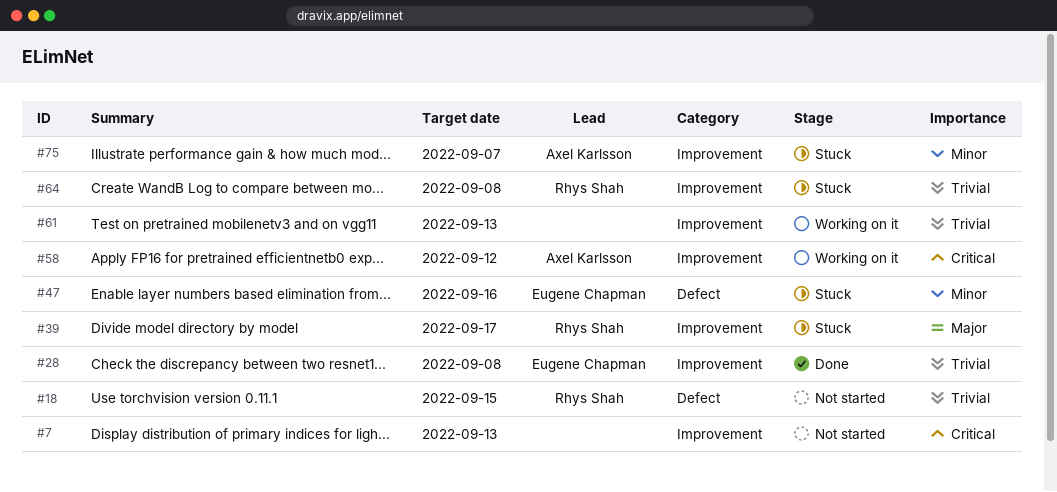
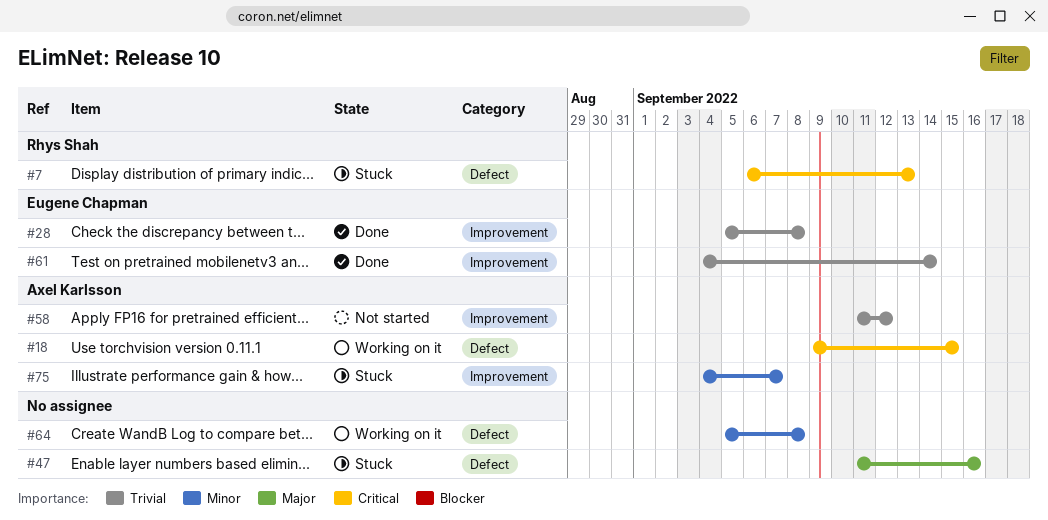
#7, status: Not started -> Stuck
#7, owner: none -> Rhys Shah
#7, label: Improvement -> Defect
#18, status: Not started -> Working on it
#18, owner: Rhys Shah -> Axel Karlsson
#18, priority: Trivial -> Critical
#39: present -> none
#47, owner: Eugene Chapman -> none
#47, priority: Minor -> Major
#58, status: Working on it -> Not started
#58, priority: Critical -> Trivial
#61, status: Working on it -> Done
#61, owner: none -> Eugene Chapman
#61, due: Sep 13 -> Sep 14
#64, status: Stuck -> Working on it
#64, owner: Rhys Shah -> none
#64, priority: Trivial -> Minor
#64, label: Improvement -> Defect

